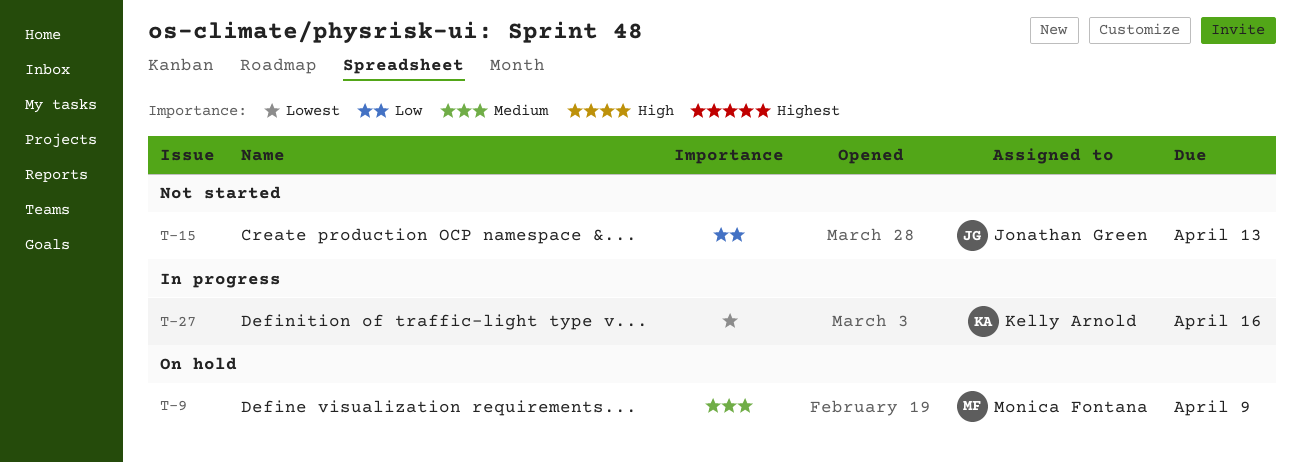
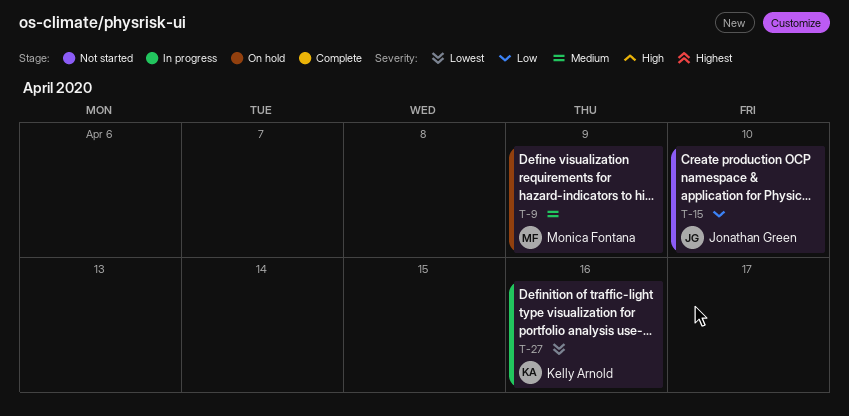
T-15, due: Apr 13 -> Apr 10

